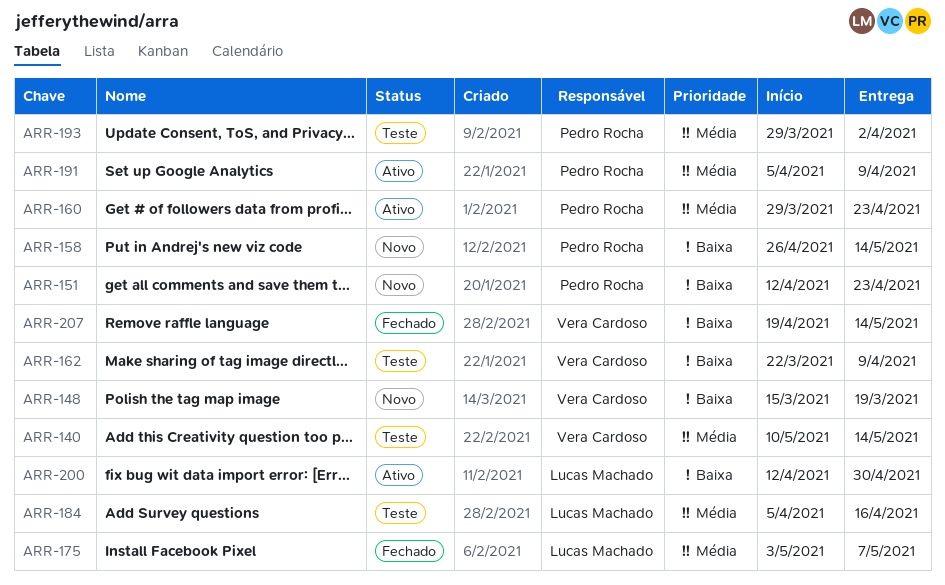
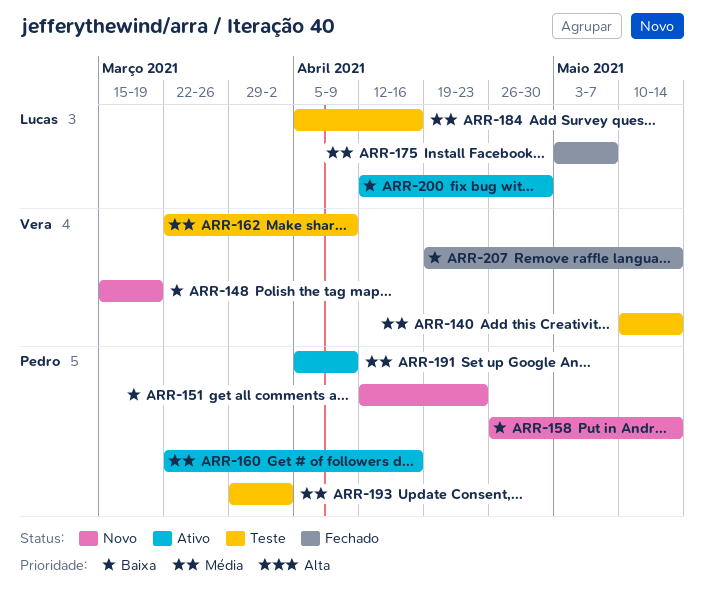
ARR-160, start: Mar 29 -> Mar 22
ARR-160, due: Apr 23 -> Apr 16
ARR-162, priority: Baixa -> Média

